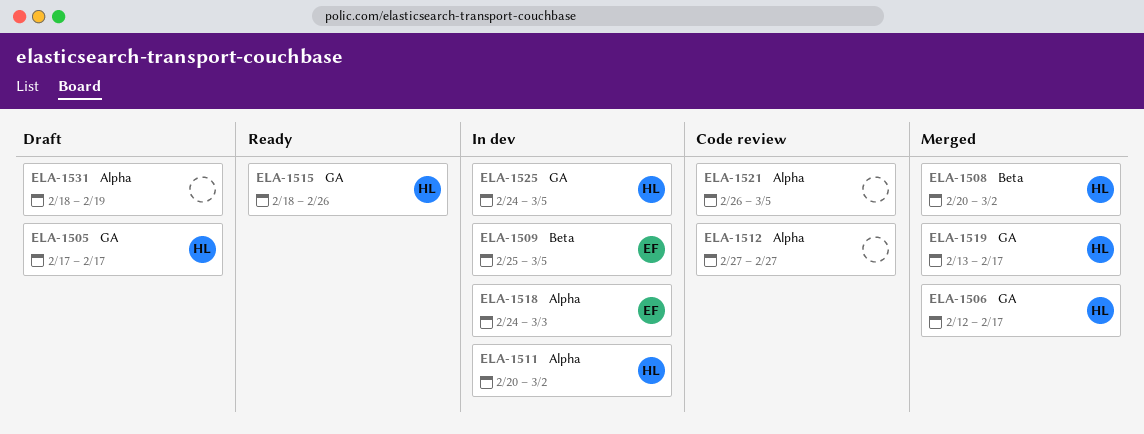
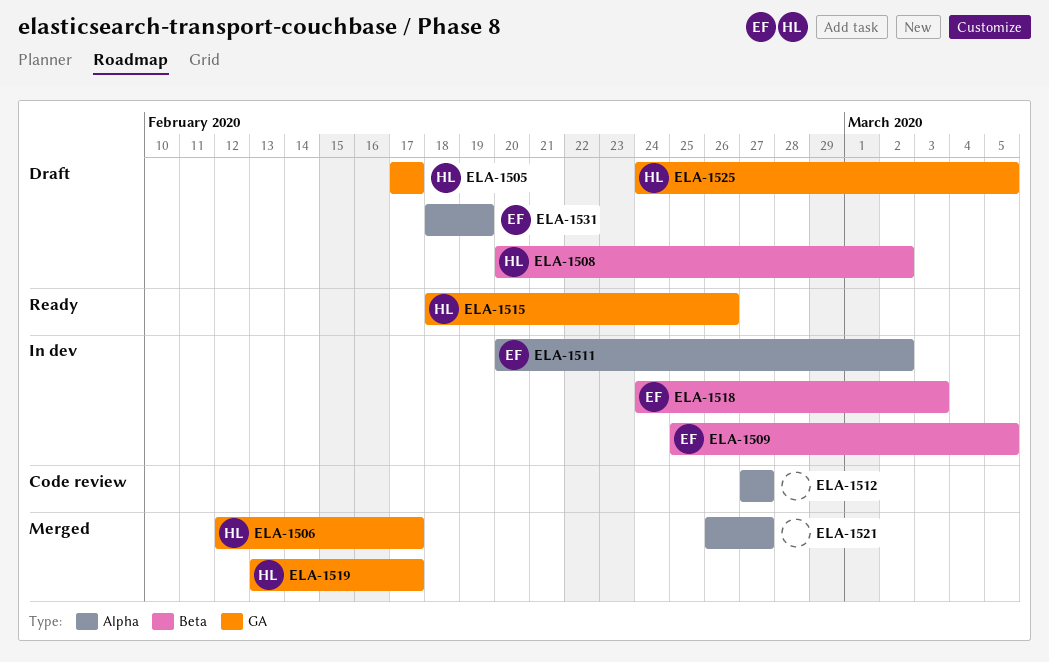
ELA-1508, status: Merged -> Draft
ELA-1511, owner: HL -> EF
ELA-1518, label: Alpha -> Beta
ELA-1521, status: Code review -> Merged
ELA-1521, due: Mar 5 -> Feb 27
ELA-1525, status: In dev -> Draft
ELA-1531, owner: none -> EF

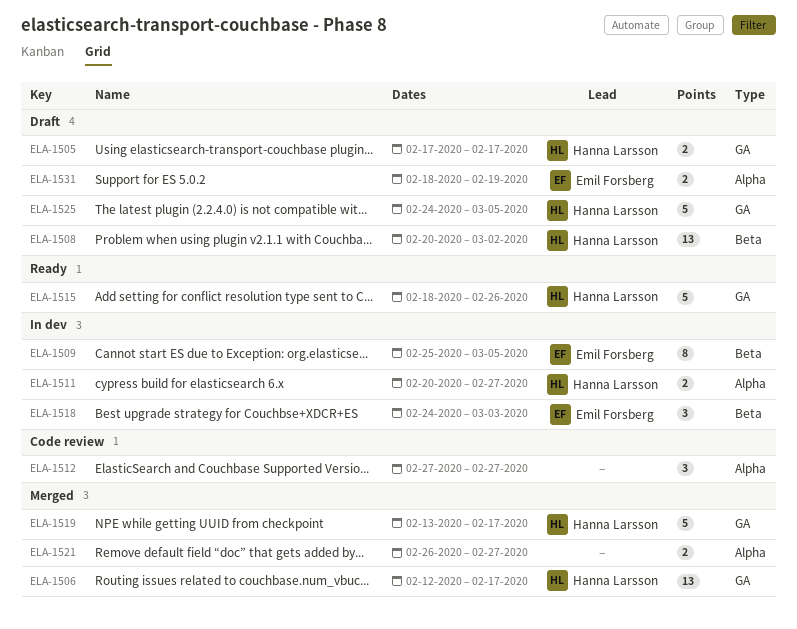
ELA-1511, owner: Emil Forsberg -> Hanna Larsson
ELA-1511, due: Mar 2 -> Feb 27

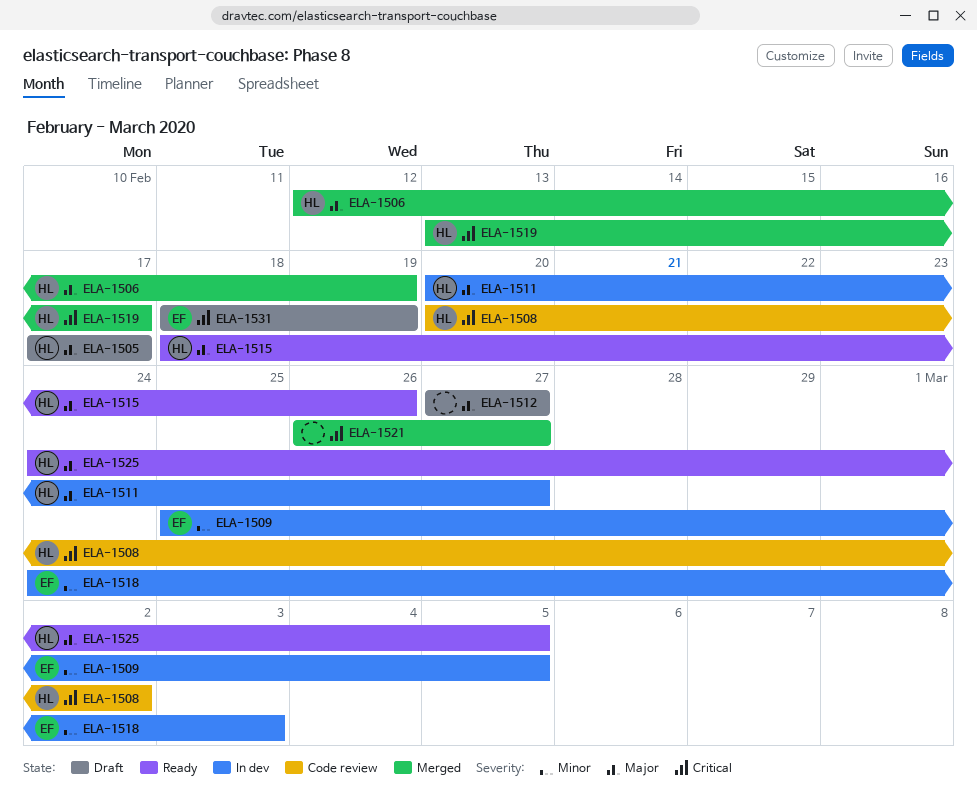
ELA-1506, due: Feb 17 -> Feb 19
ELA-1508, status: Draft -> Code review
ELA-1512, status: Code review -> Draft
ELA-1525, status: Draft -> Ready

